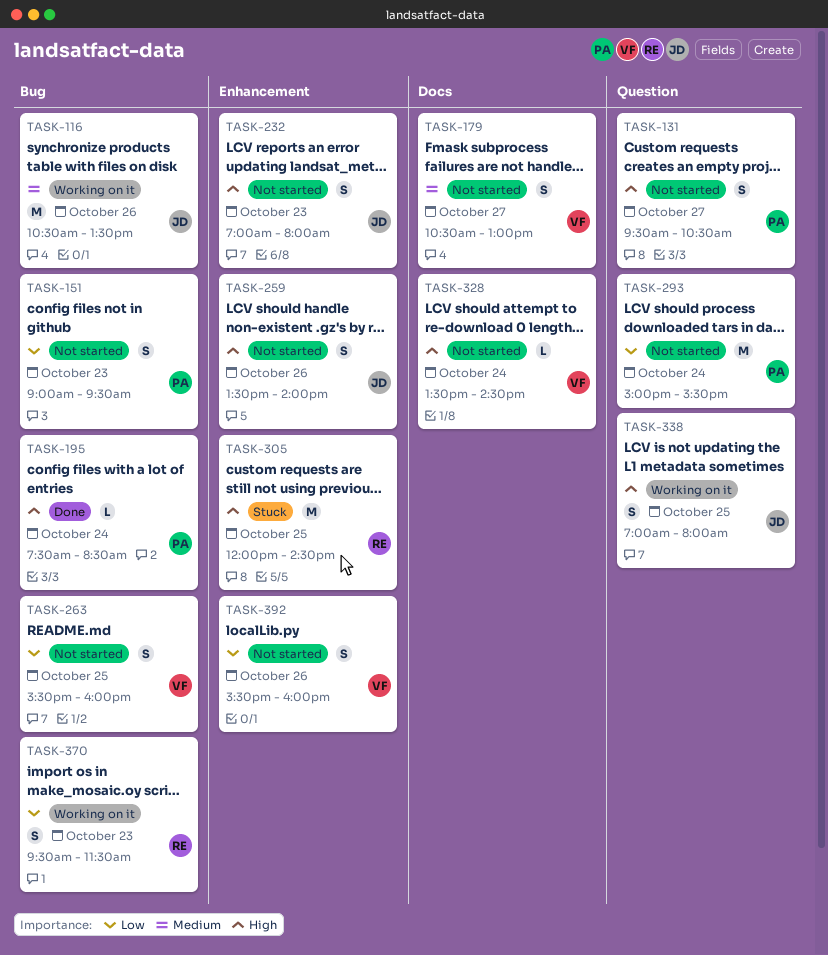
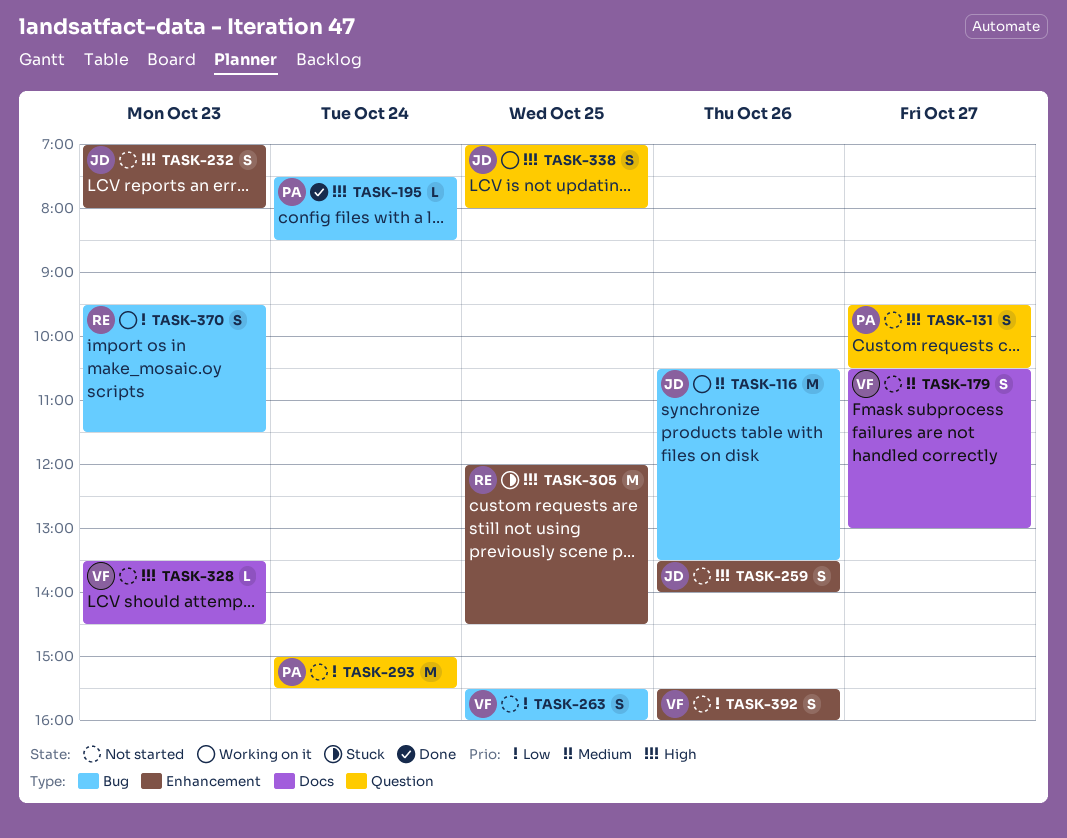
TASK-151: present -> none
TASK-328, day: Oct 24 -> Oct 23

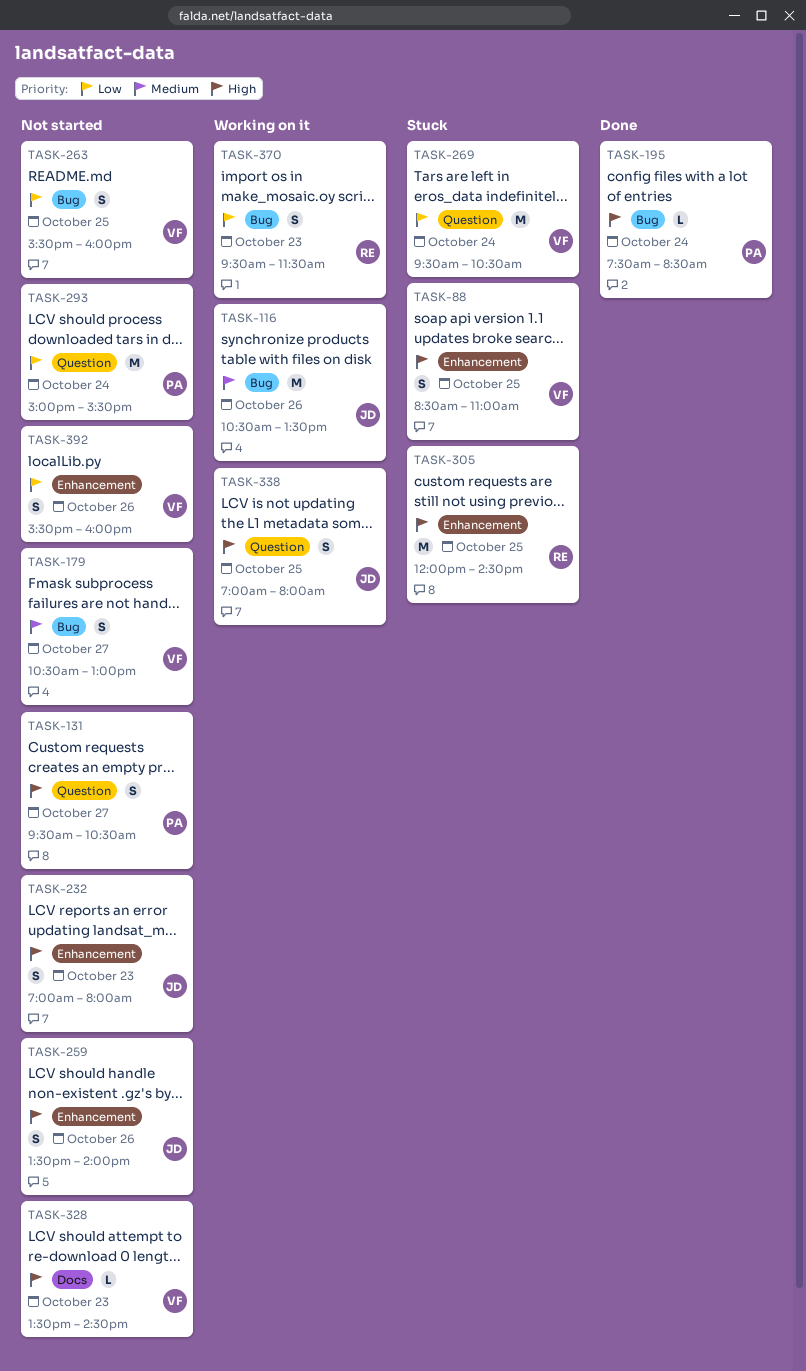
TASK-88: none -> present
TASK-179, label: Docs -> Bug
TASK-269: none -> present

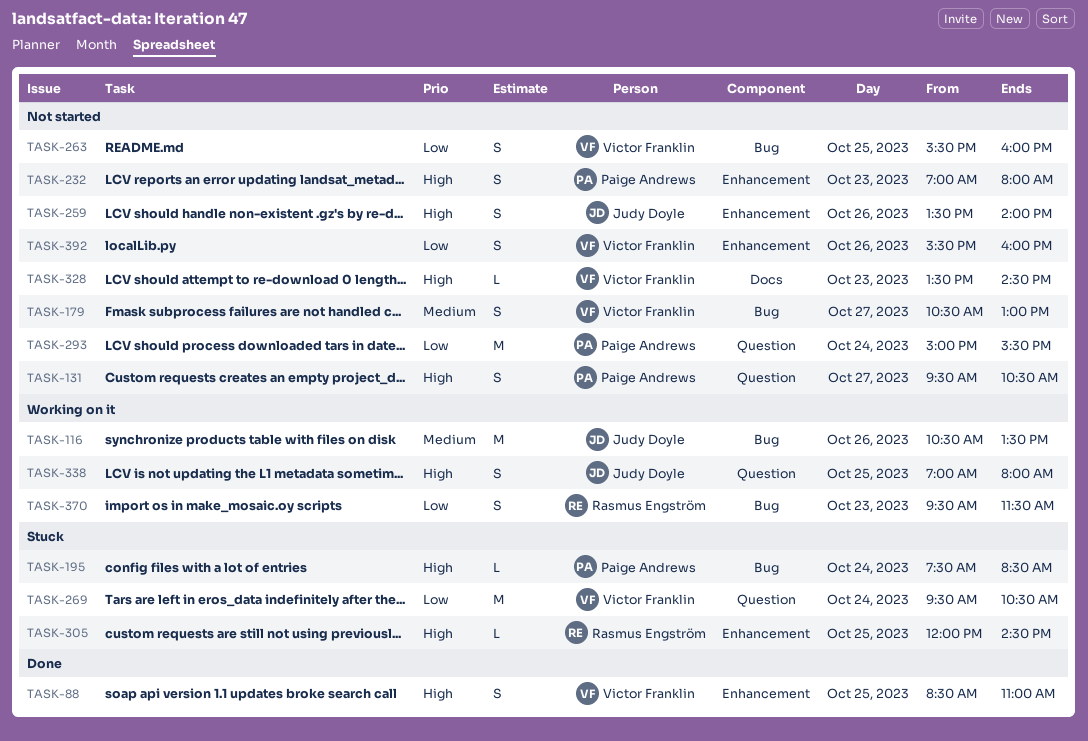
TASK-88, status: Stuck -> Done
TASK-195, status: Done -> Stuck
TASK-232, owner: Judy Doyle -> Paige Andrews
TASK-305, estimate: M -> L

